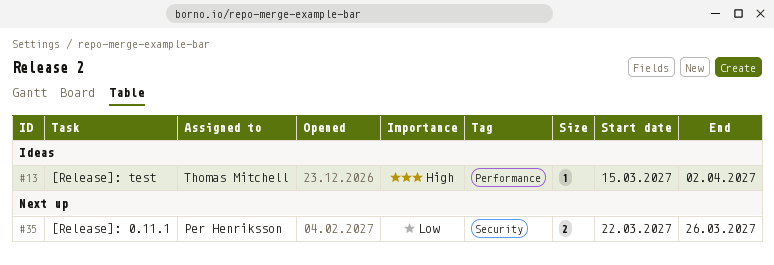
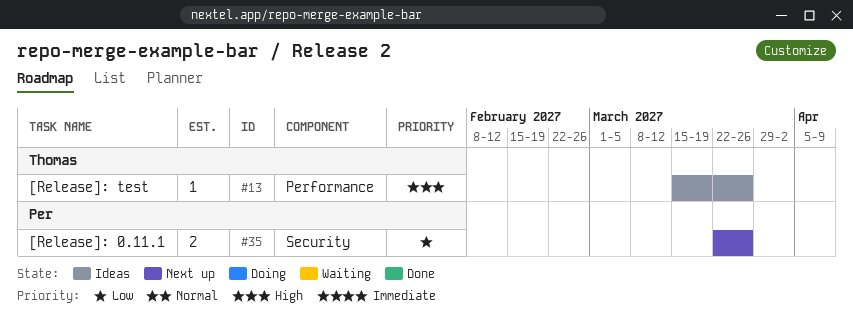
#13, due: Apr 2 -> Mar 26

